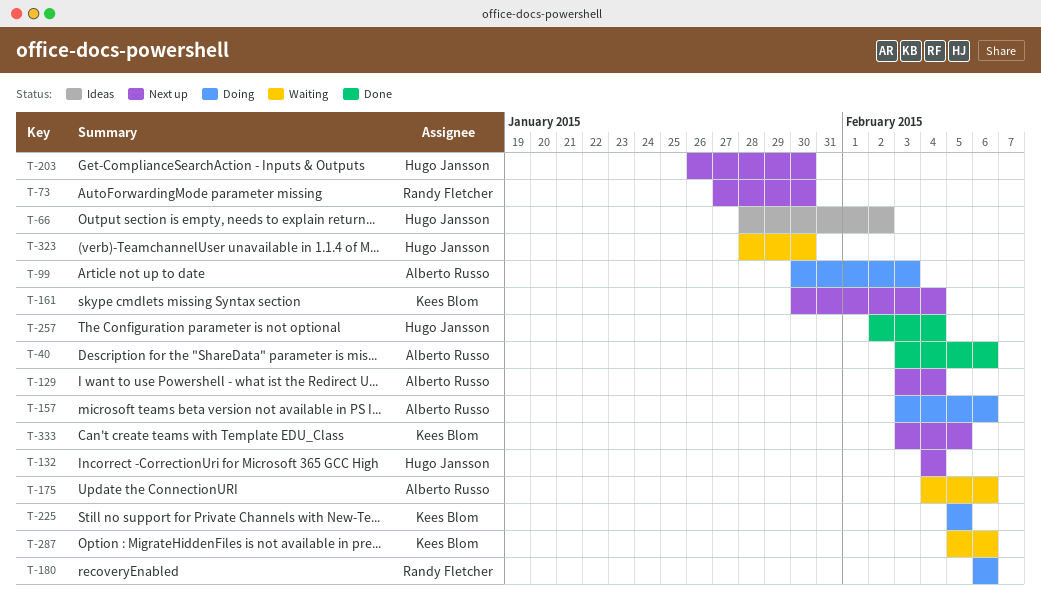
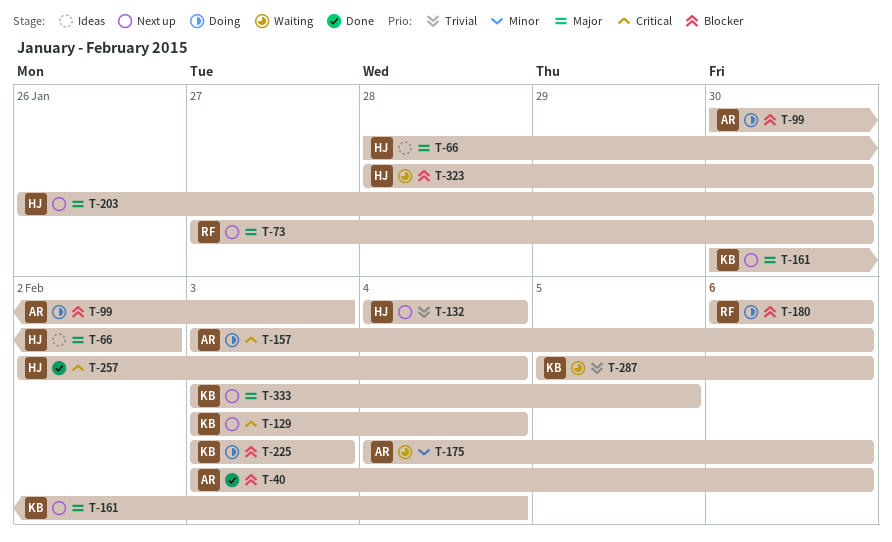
T-129, owner: Alberto Russo -> Kees Blom
T-225, start: Feb 5 -> Feb 3
T-225, due: Feb 5 -> Feb 3

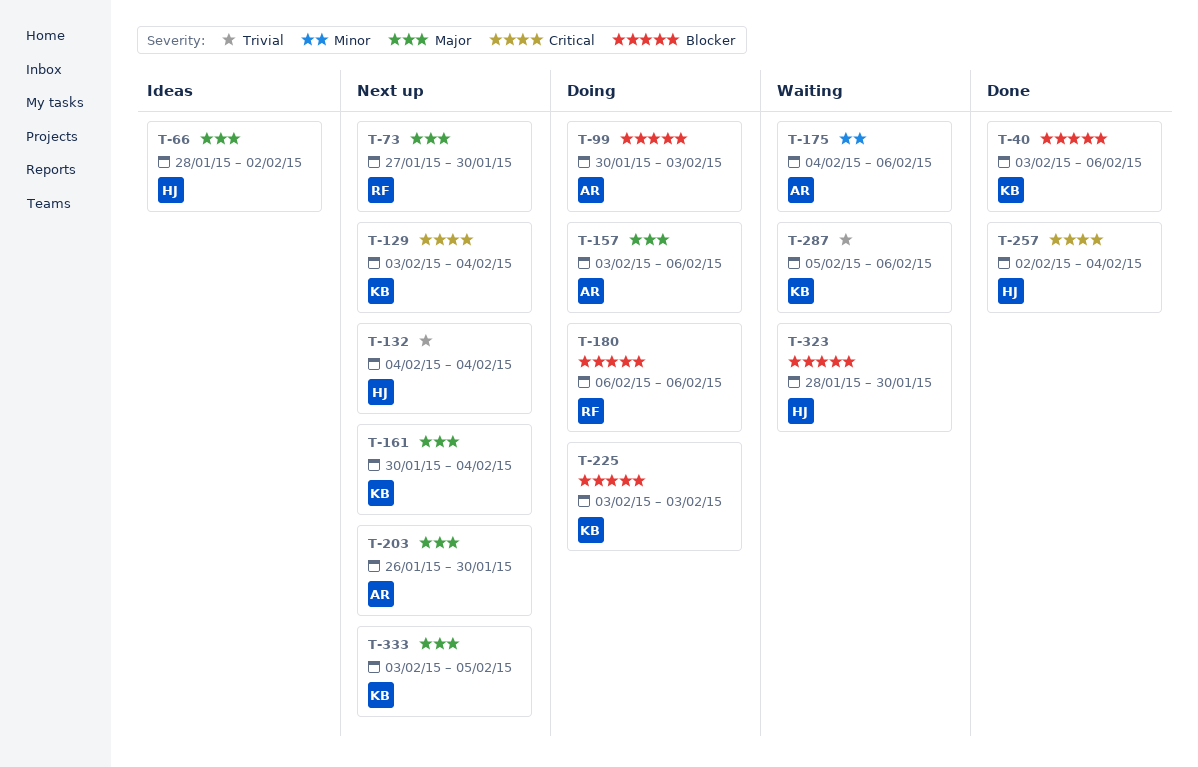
T-40, owner: AR -> KB
T-157, priority: Critical -> Major
T-203, owner: HJ -> AR

